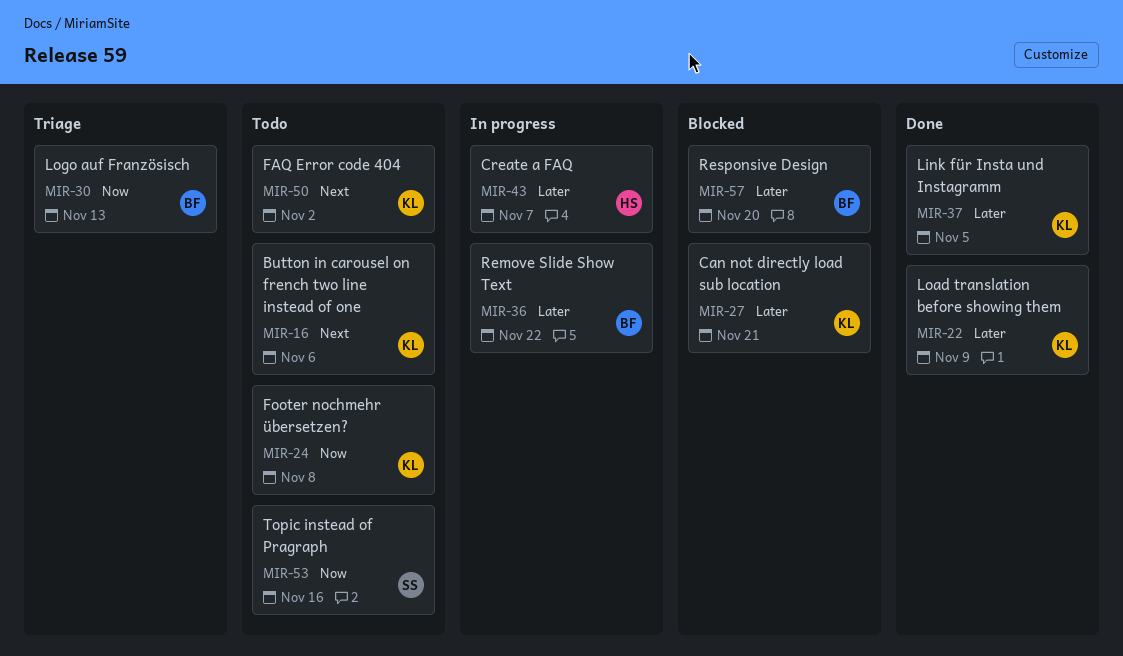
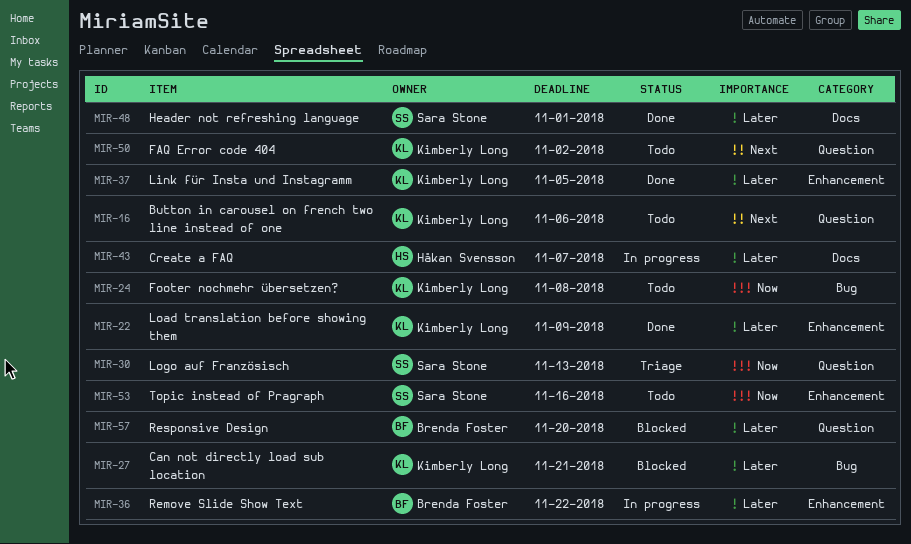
MIR-30, owner: Brenda Foster -> Sara Stone
MIR-48: none -> present

